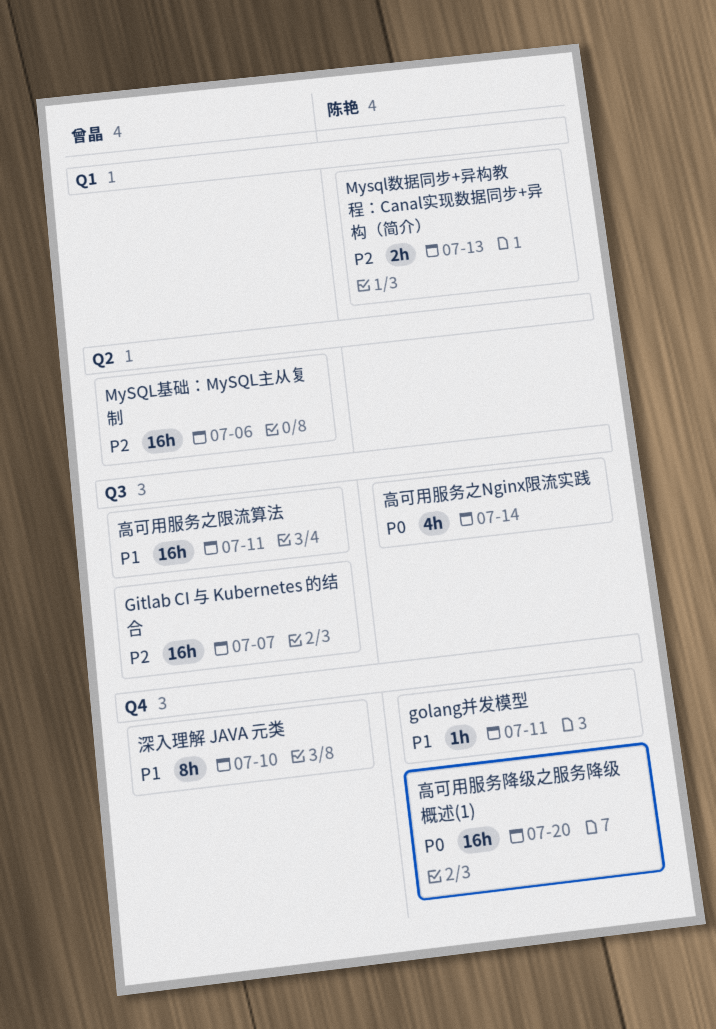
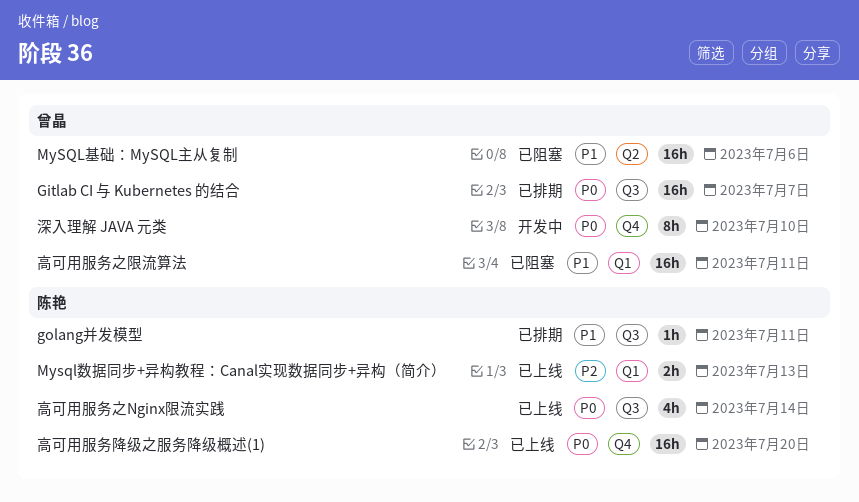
Gitlab CI 与 Kubernetes 的结合, priority: P2 -> P0
golang并发模型, label: Q4 -> Q3
MySQL基础：MySQL主从复制, priority: P2 -> P1
深入理解 JAVA 元类, priority: P1 -> P0
高可用服务之限流算法, label: Q3 -> Q1

